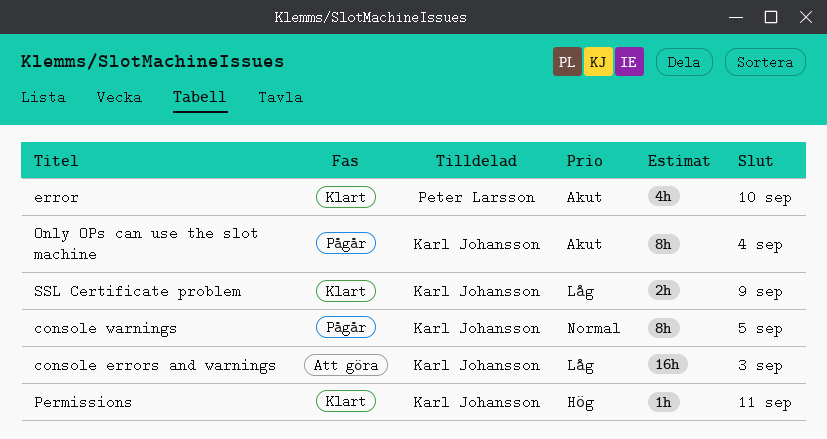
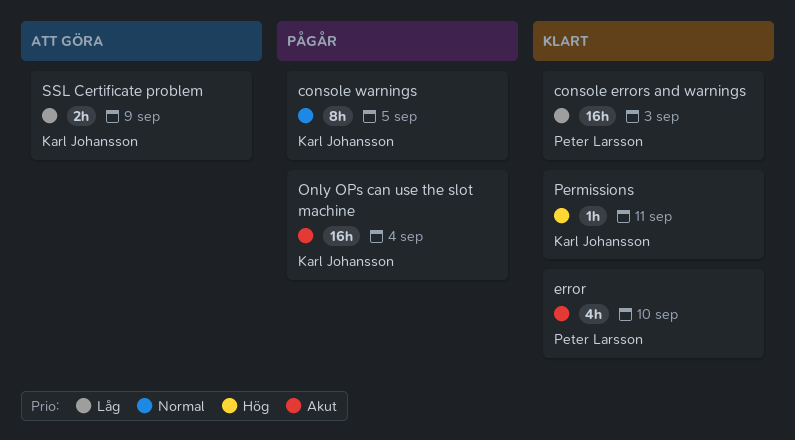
console errors and warnings, status: Att göra -> Klart
console errors and warnings, owner: Karl Johansson -> Peter Larsson
Only OPs can use the slot machine, estimate: 8h -> 16h
SSL Certificate problem, status: Klart -> Att göra

